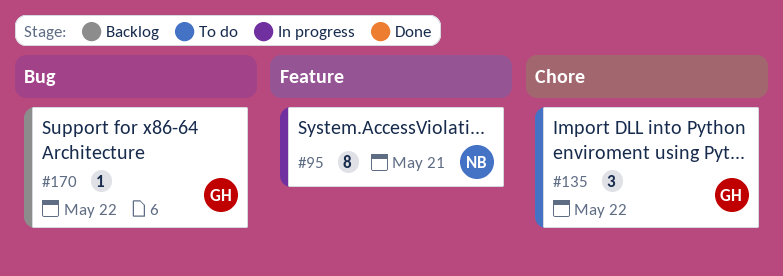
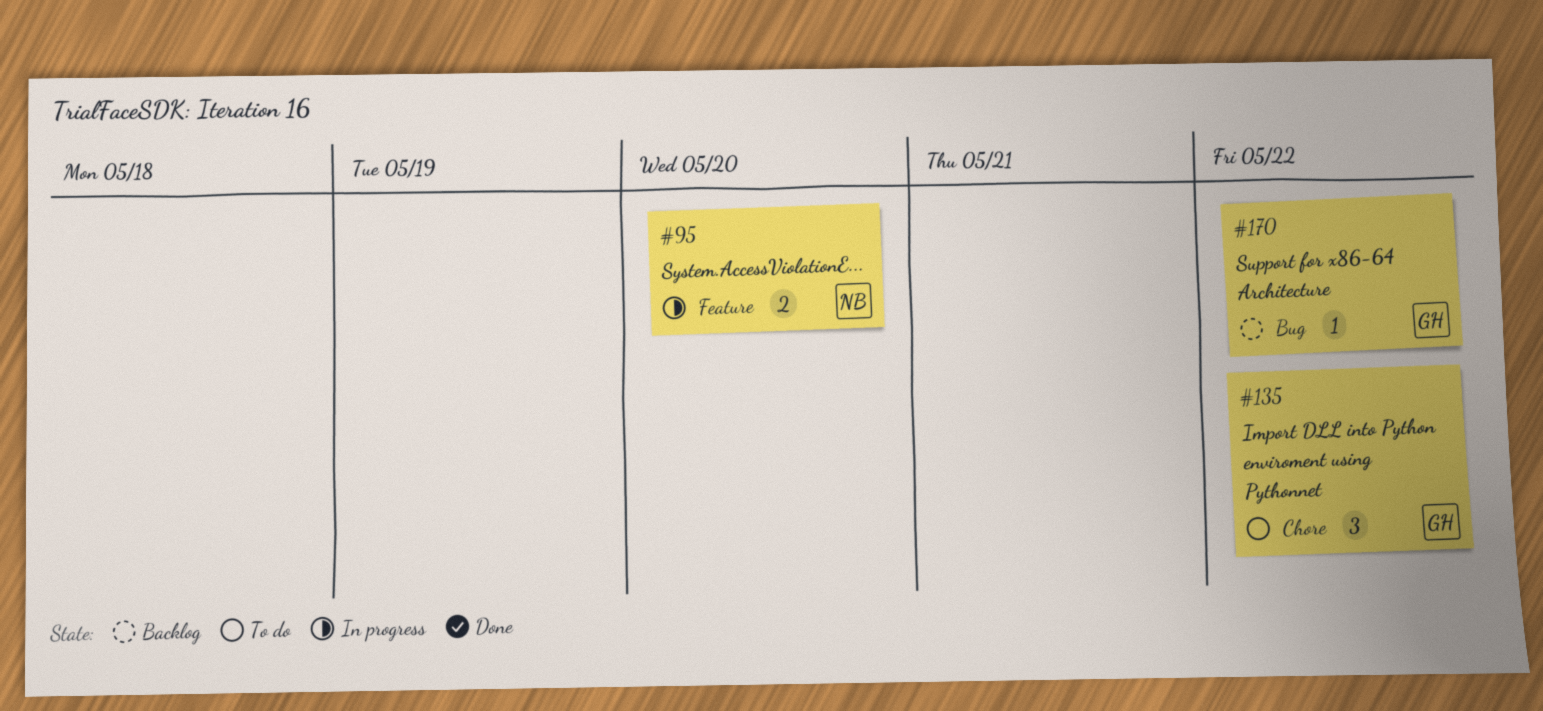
#95, estimate: 8 -> 2
#95, due: May 21 -> May 20

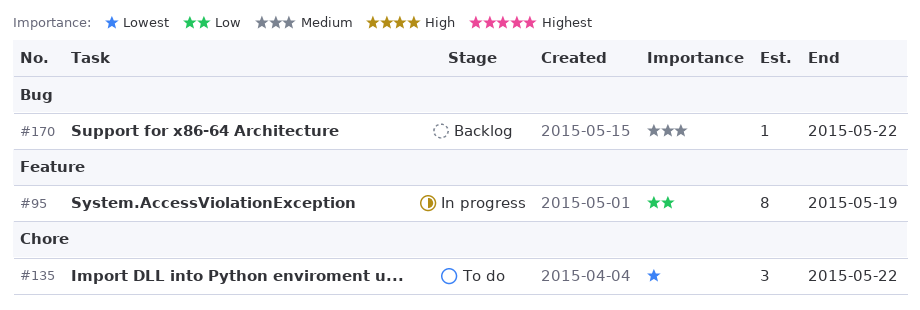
#95, estimate: 2 -> 8
#95, due: May 20 -> May 19

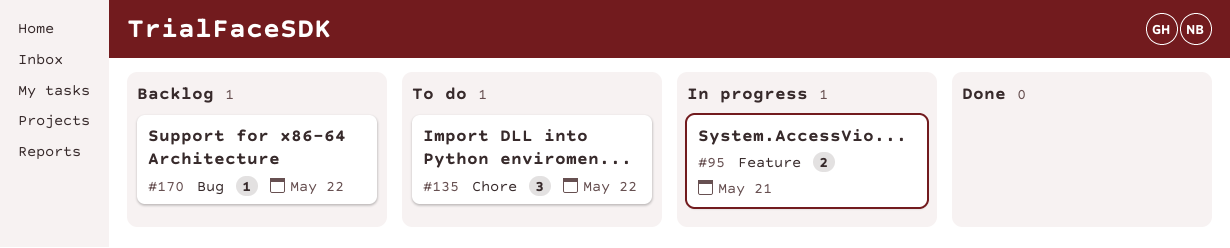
#95, estimate: 8 -> 2
#95, due: May 19 -> May 21

